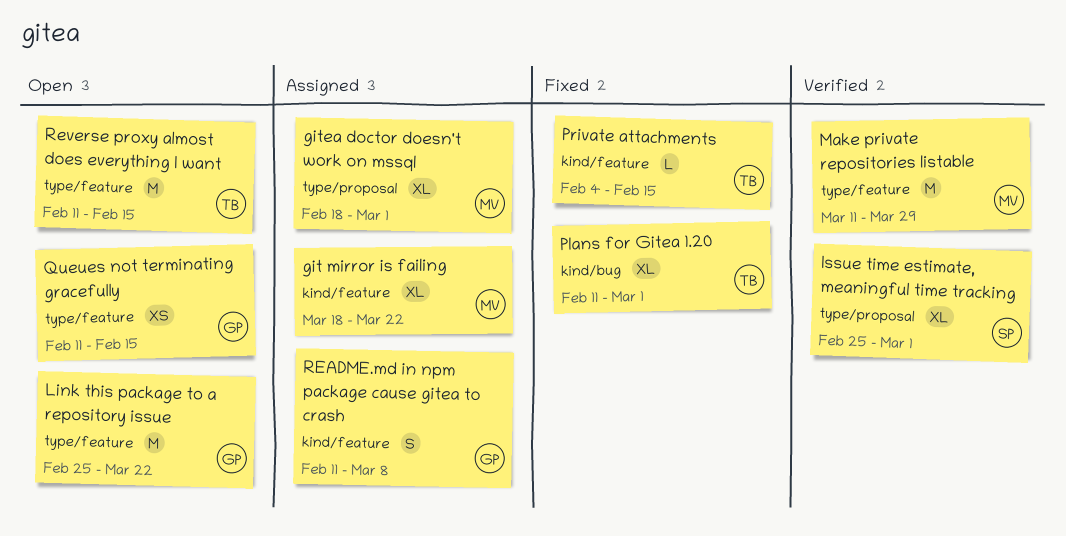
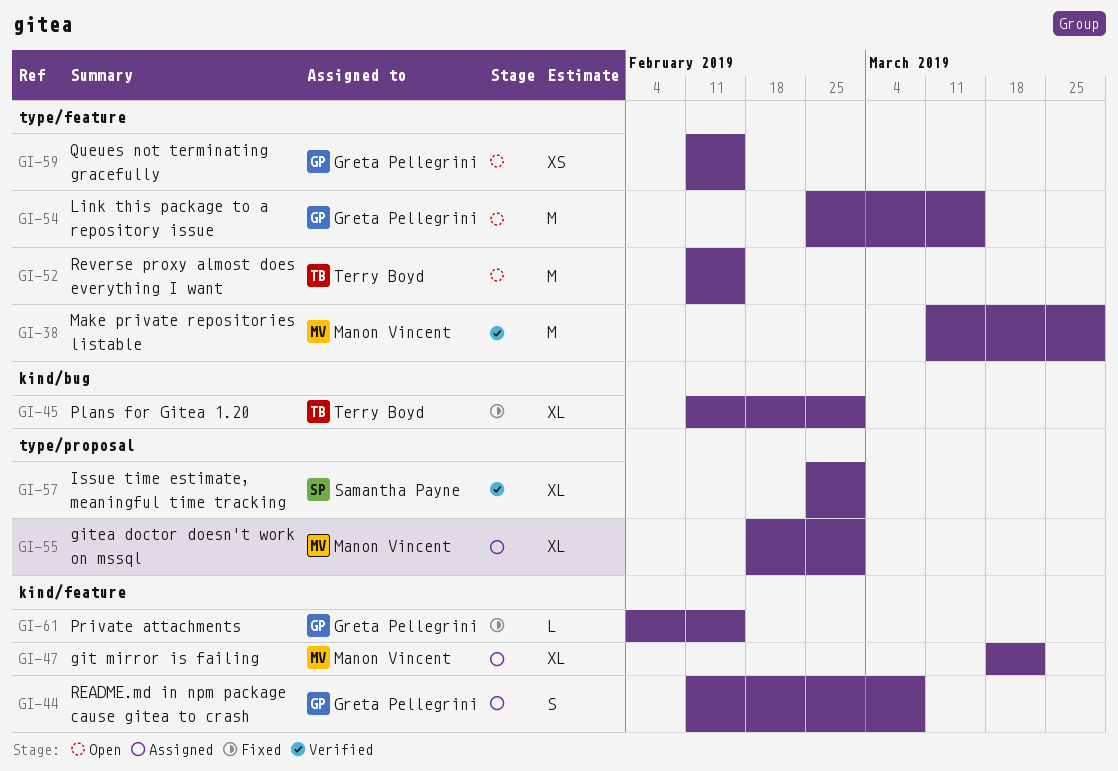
Link this package to a repository issue, due: Mar 22 -> Mar 15
Private attachments, owner: Terry Boyd -> Greta Pellegrini

